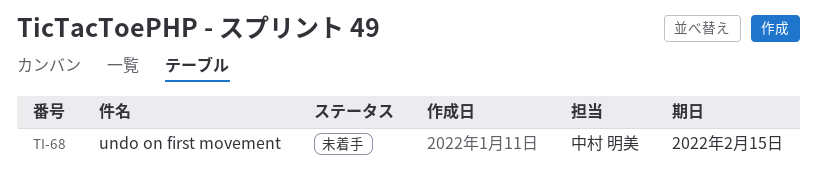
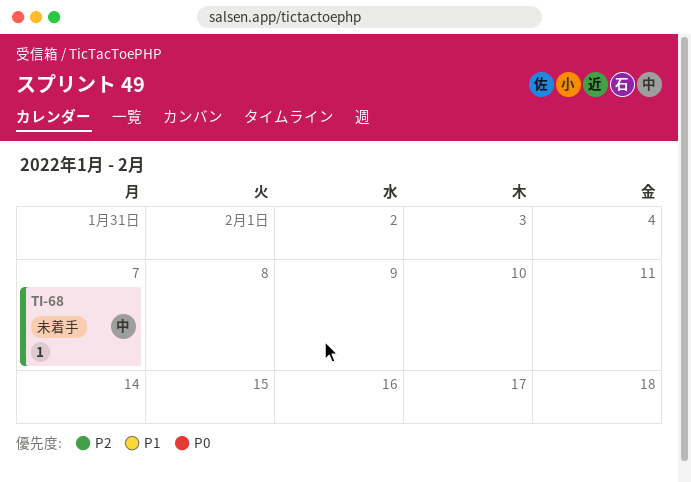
TI-68, due: Feb 15 -> Feb 7

